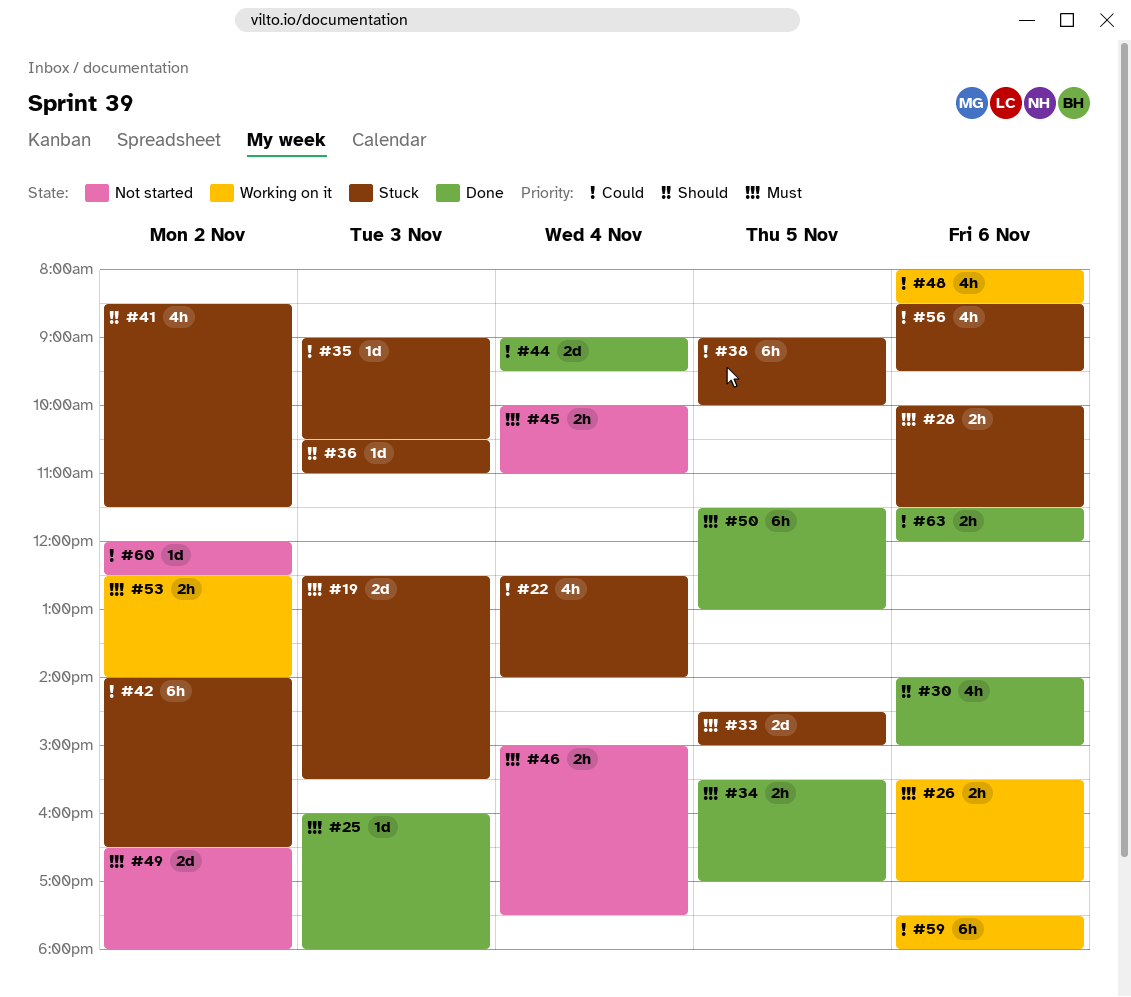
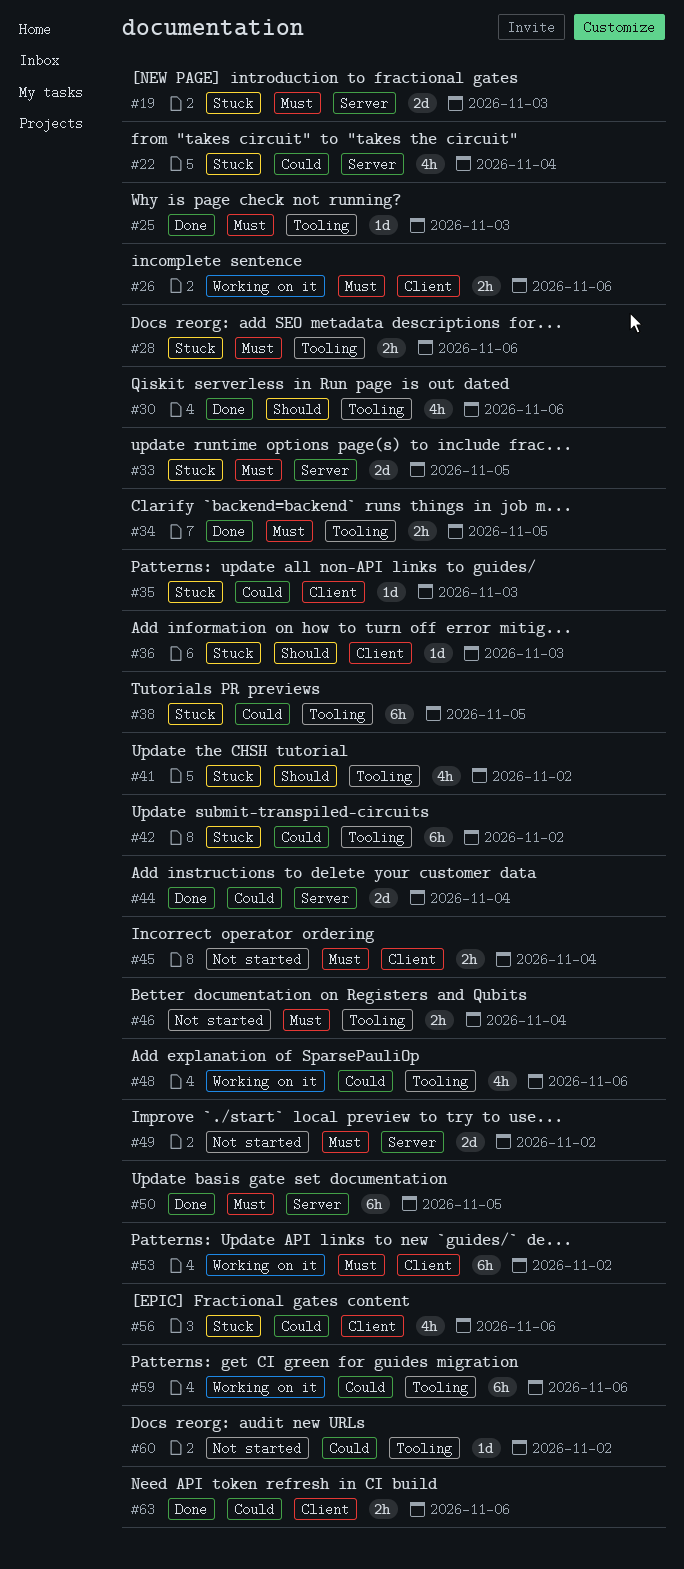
#53, estimate: 2h -> 6h

